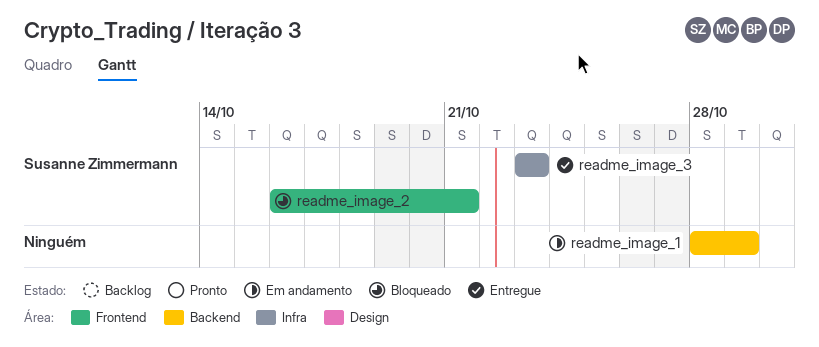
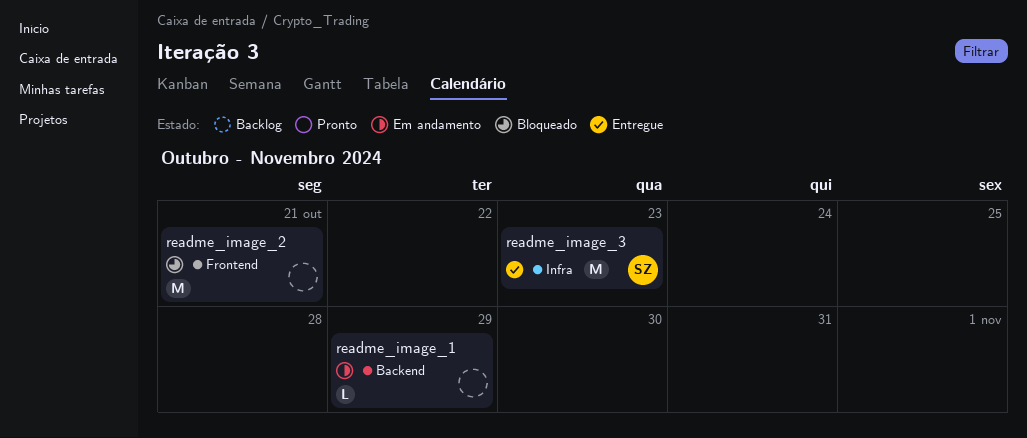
readme_image_2, owner: Susanne Zimmermann -> none

